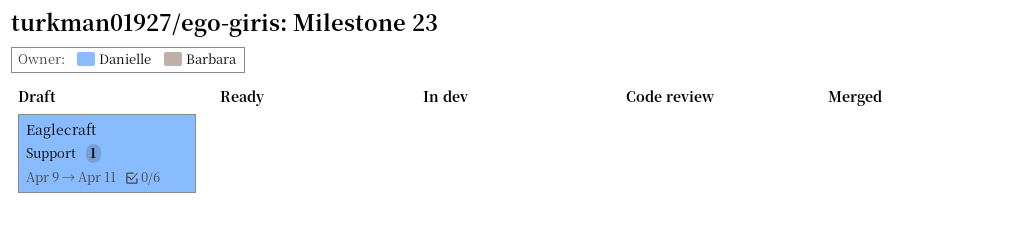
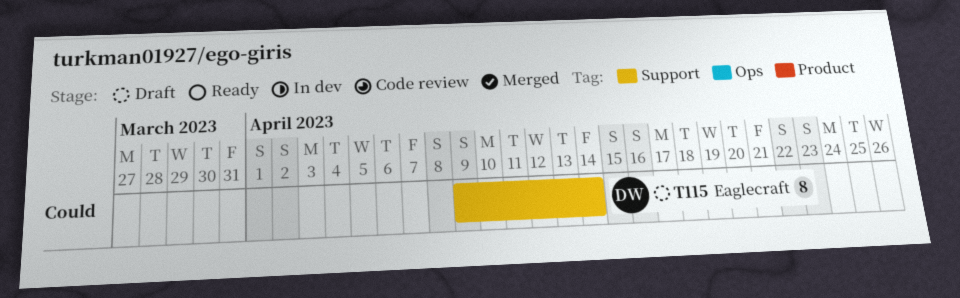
Eaglecraft, estimate: 1 -> 8
Eaglecraft, due: Apr 11 -> Apr 14

